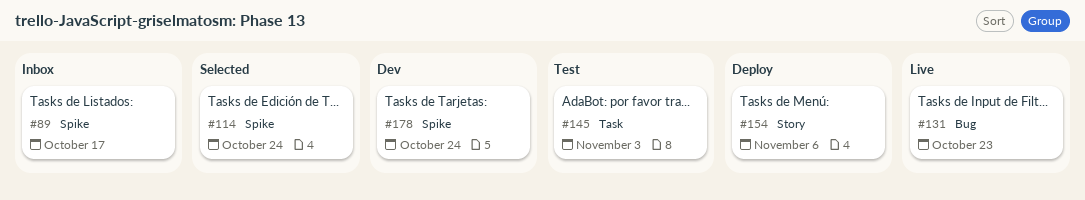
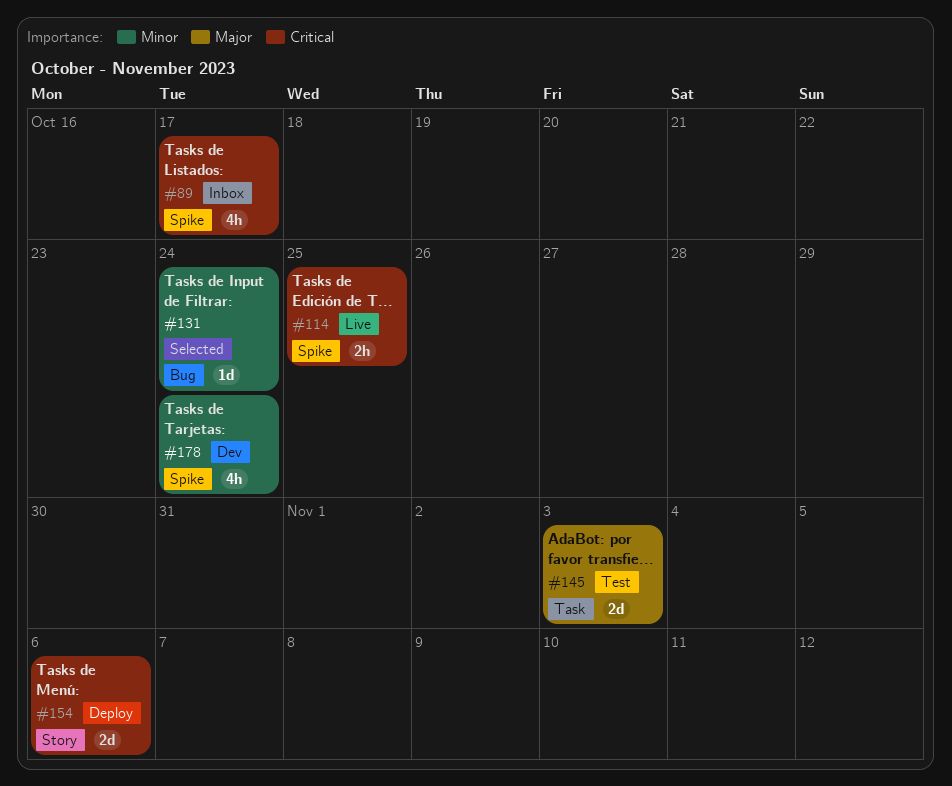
#114, status: Selected -> Live
#114, due: Oct 24 -> Oct 25
#131, status: Live -> Selected
#131, due: Oct 23 -> Oct 24

